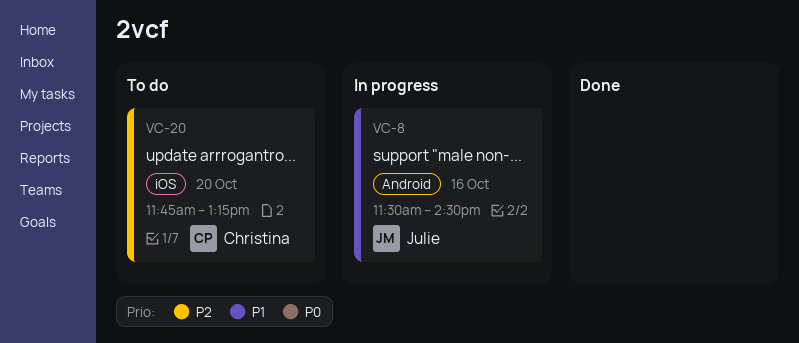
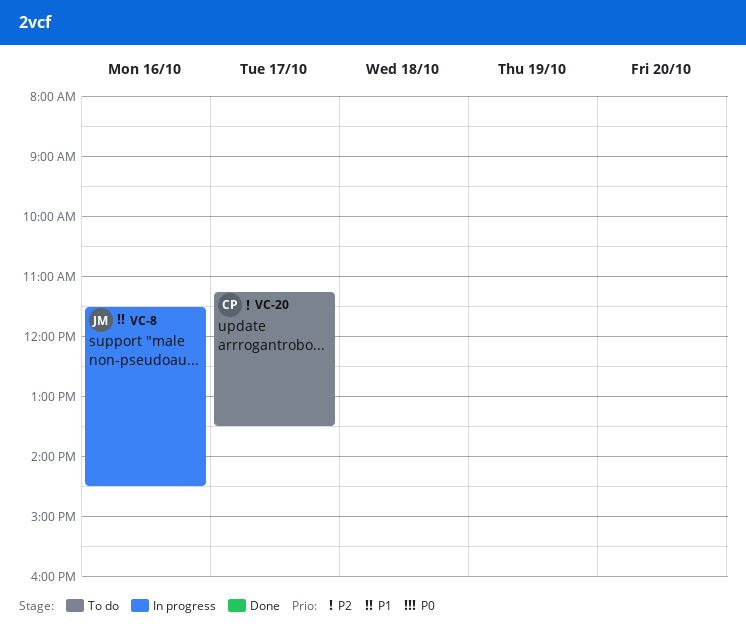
VC-20, day: Oct 20 -> Oct 17
VC-20, begins: 11:45 -> 11:15
VC-20, ends: 13:15 -> 13:30

